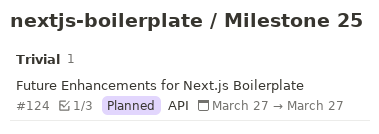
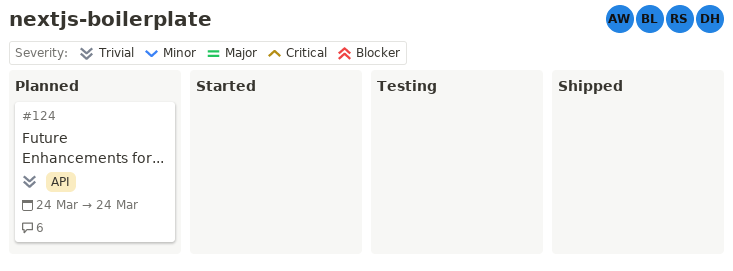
#124, start: Mar 27 -> Mar 24
#124, due: Mar 27 -> Mar 24

